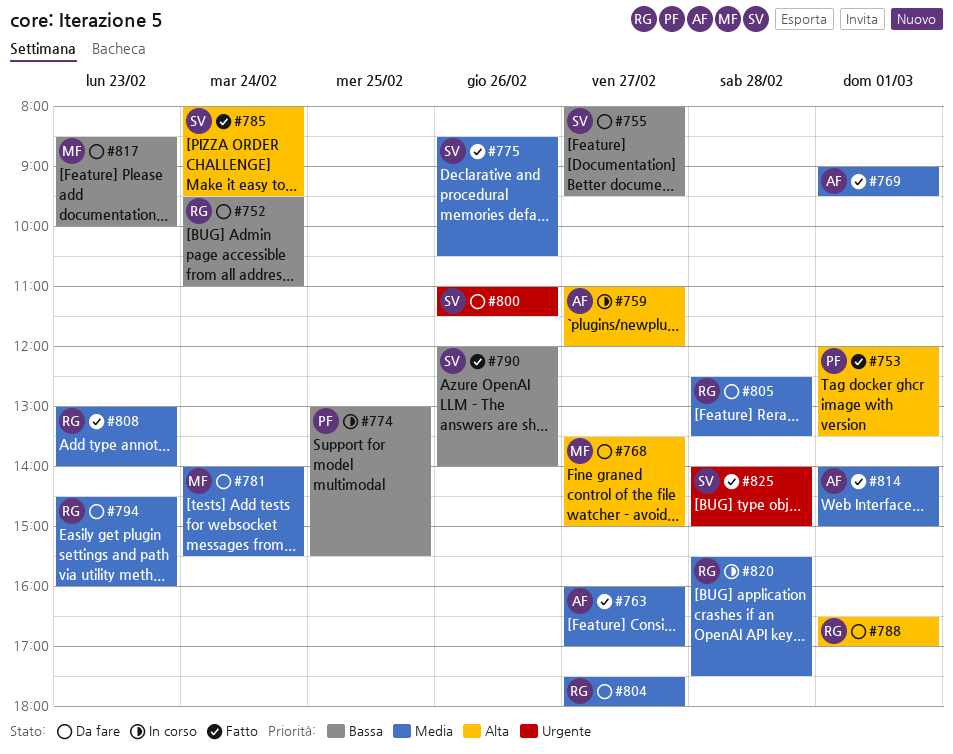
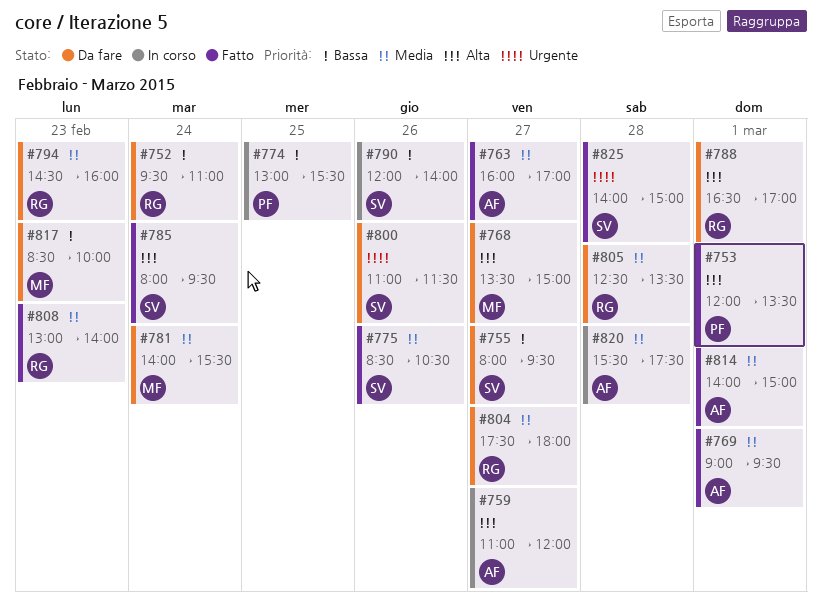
#790, status: Fatto -> In corso
#820, owner: RG -> AF

